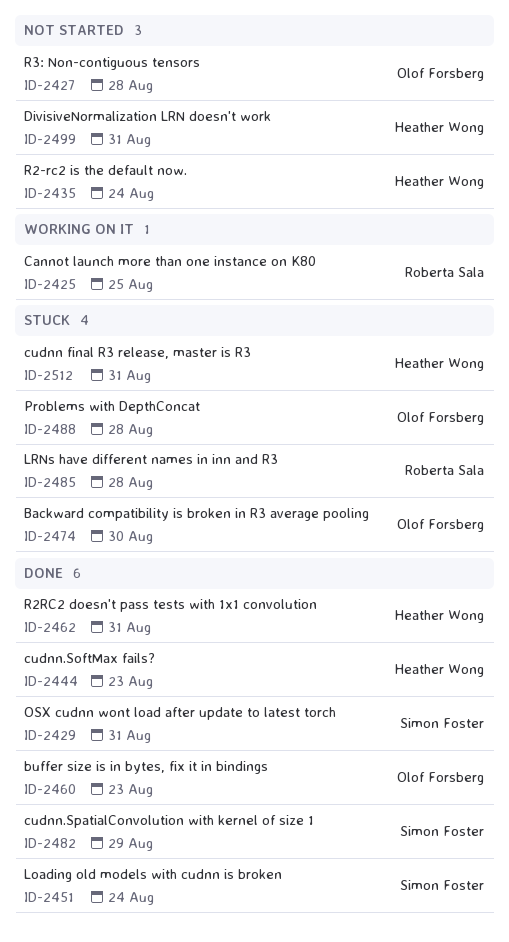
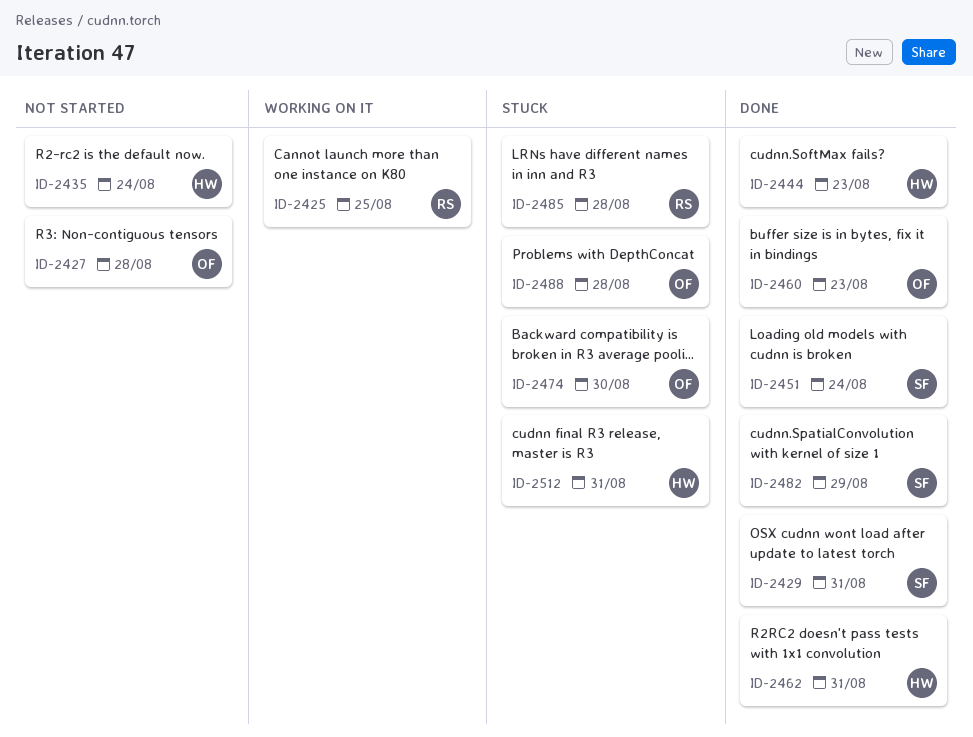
ID-2499: present -> none

